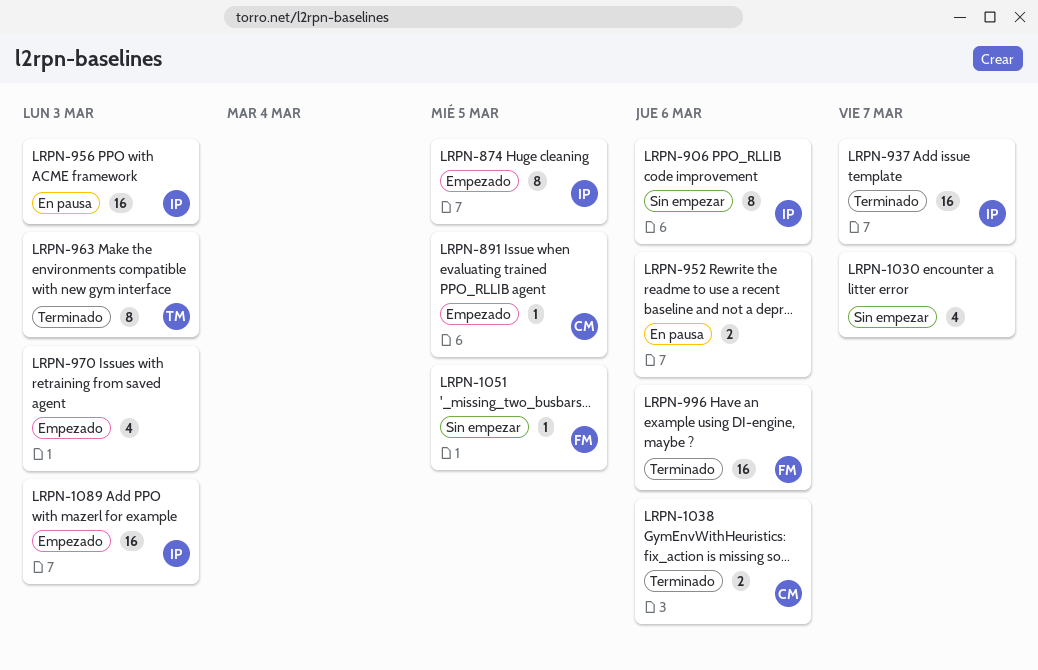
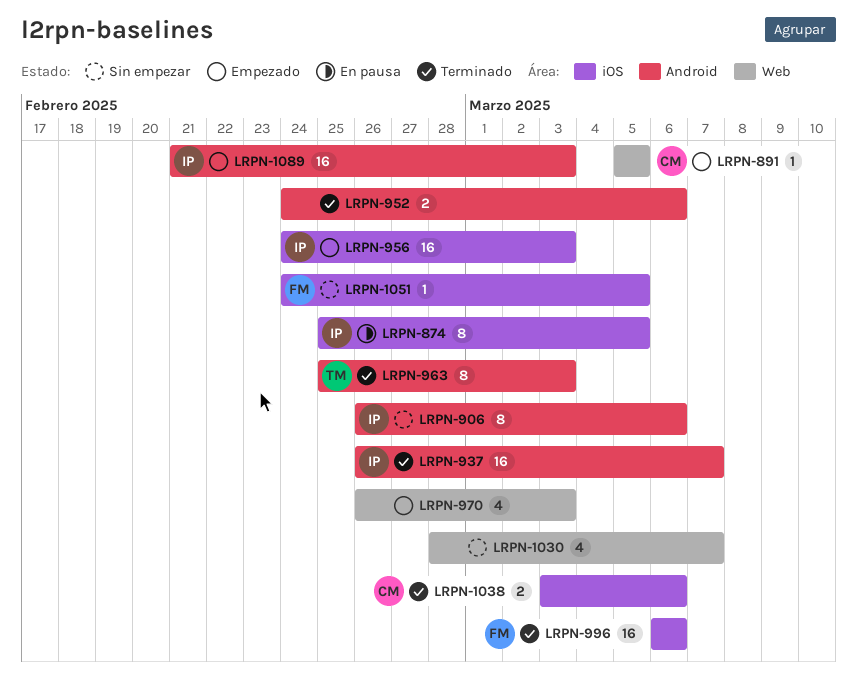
LRPN-874, status: Empezado -> En pausa
LRPN-952, status: En pausa -> Terminado
LRPN-956, status: En pausa -> Empezado

